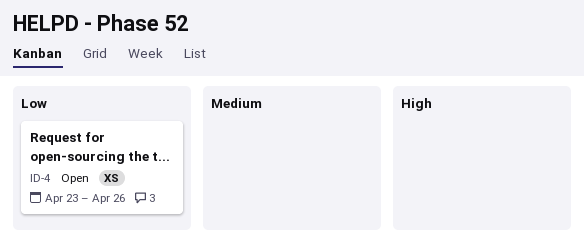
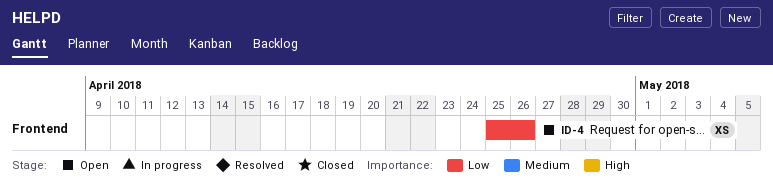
ID-4, start: Apr 23 -> Apr 25

